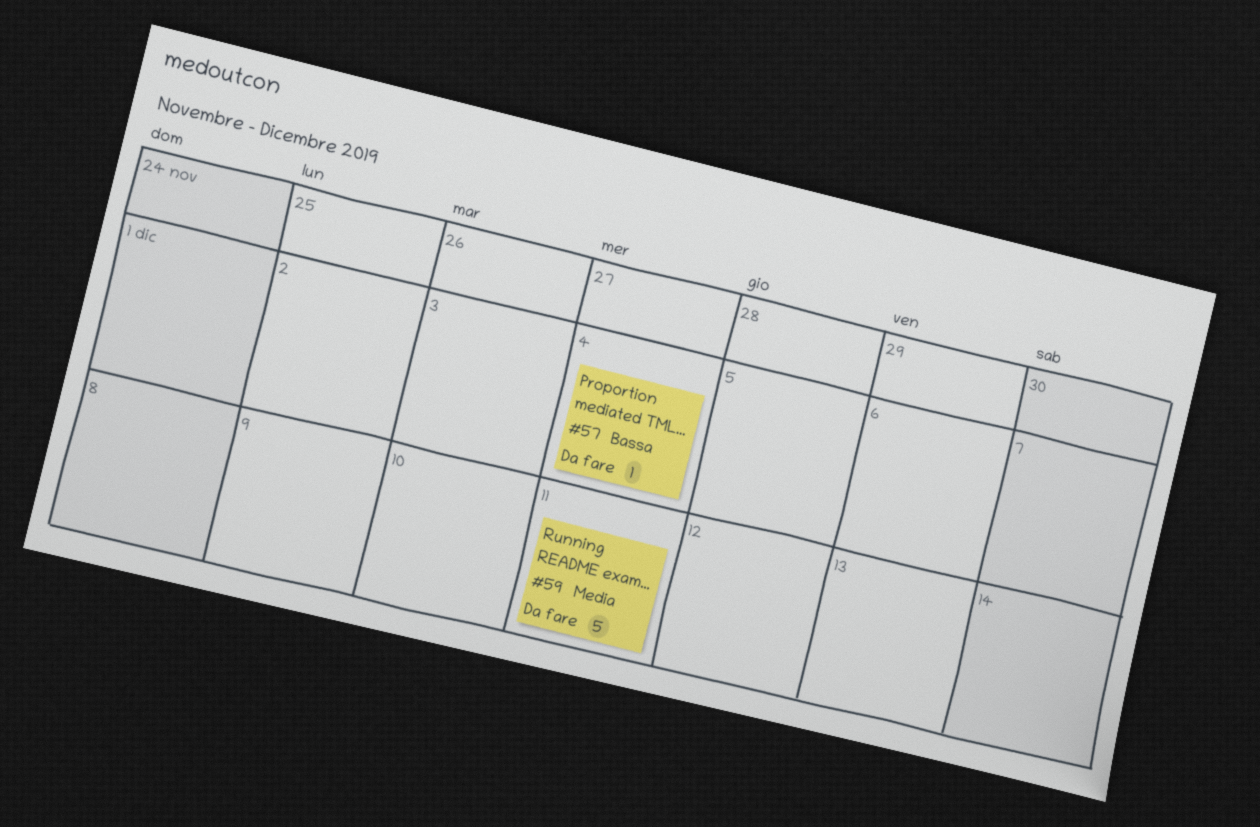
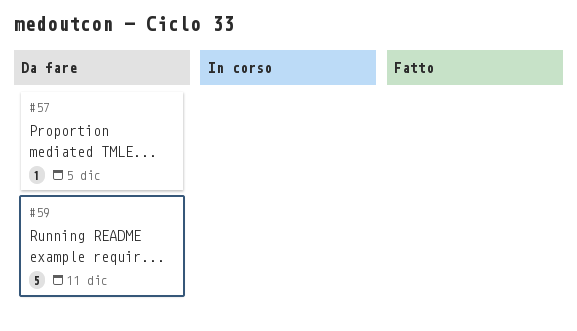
#57, due: Dec 4 -> Dec 5

